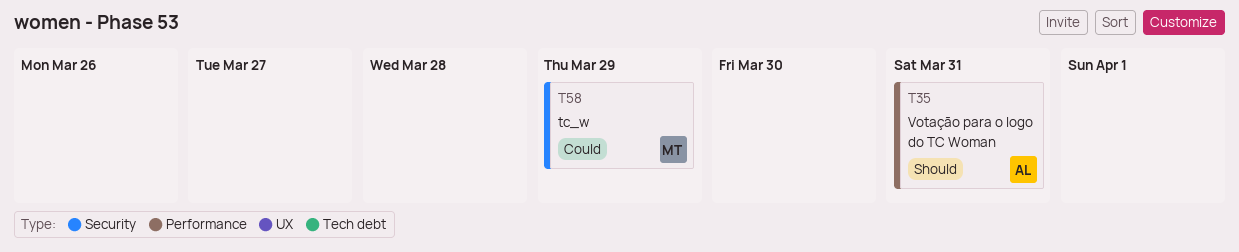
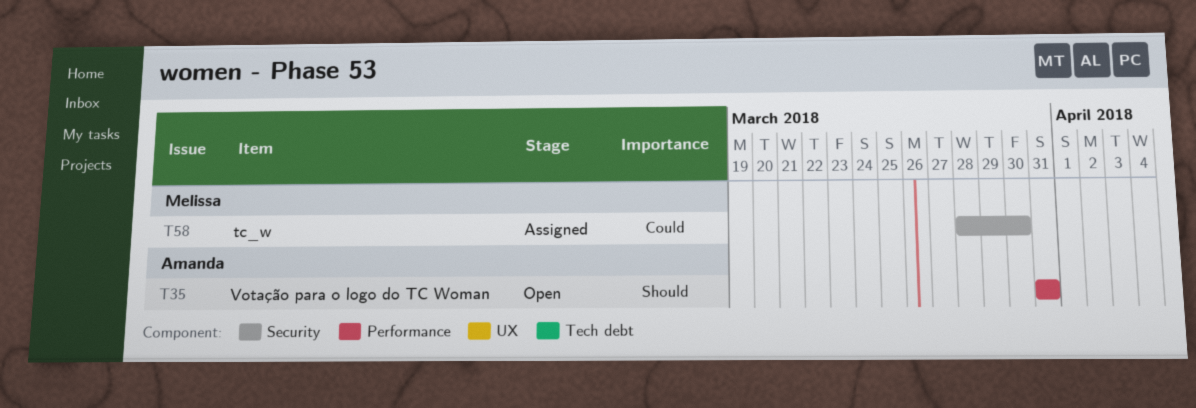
T58, due: Mar 29 -> Mar 30

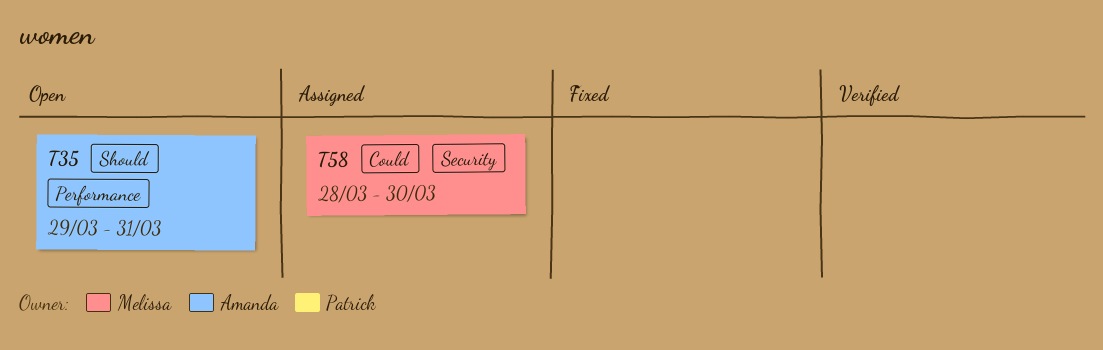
T35, start: Mar 31 -> Mar 29

